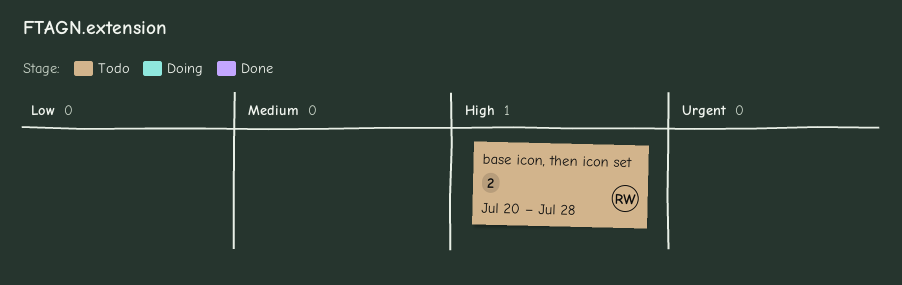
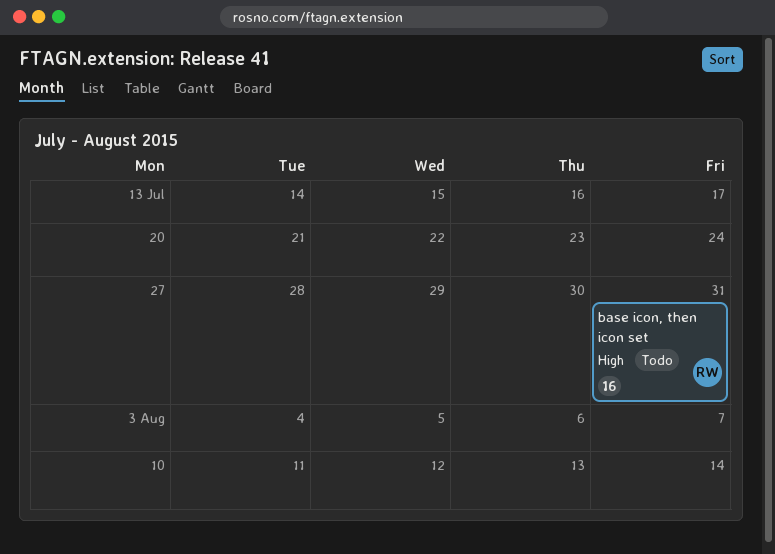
base icon, then icon set, estimate: 2 -> 16
base icon, then icon set, due: Jul 28 -> Jul 31

